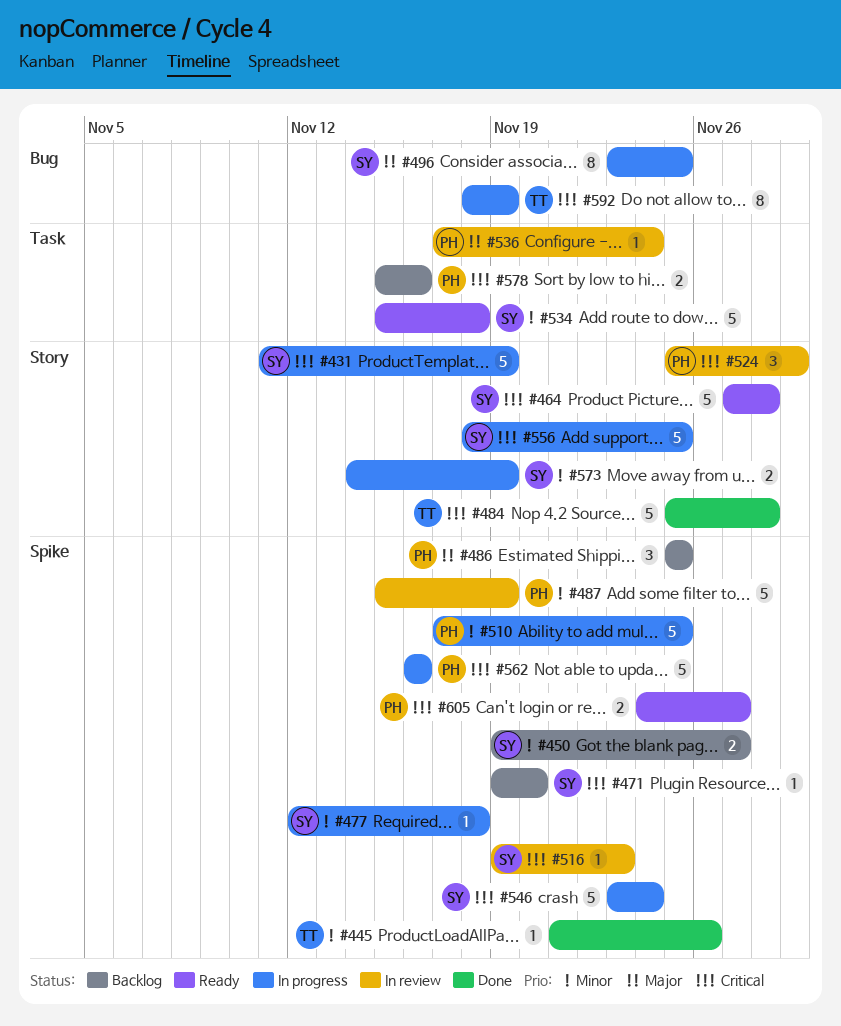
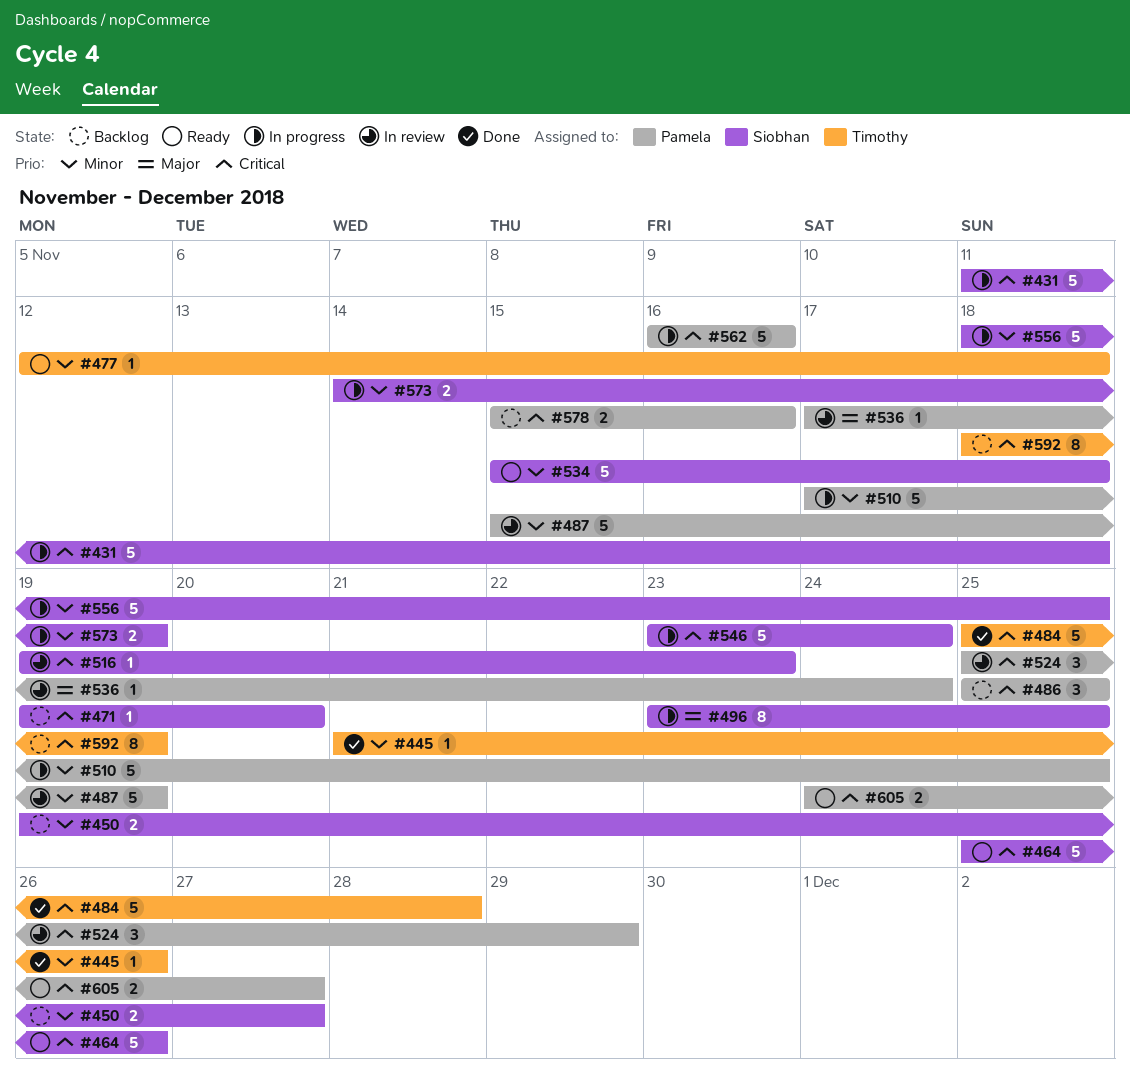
#431, due: Nov 19 -> Nov 18
#464, start: Nov 27 -> Nov 25
#464, due: Nov 28 -> Nov 26
#477, status: In progress -> Ready
#477, owner: Siobhan -> Timothy
#486, priority: Major -> Critical
#556, priority: Critical -> Minor
#592, status: In progress -> Backlog

